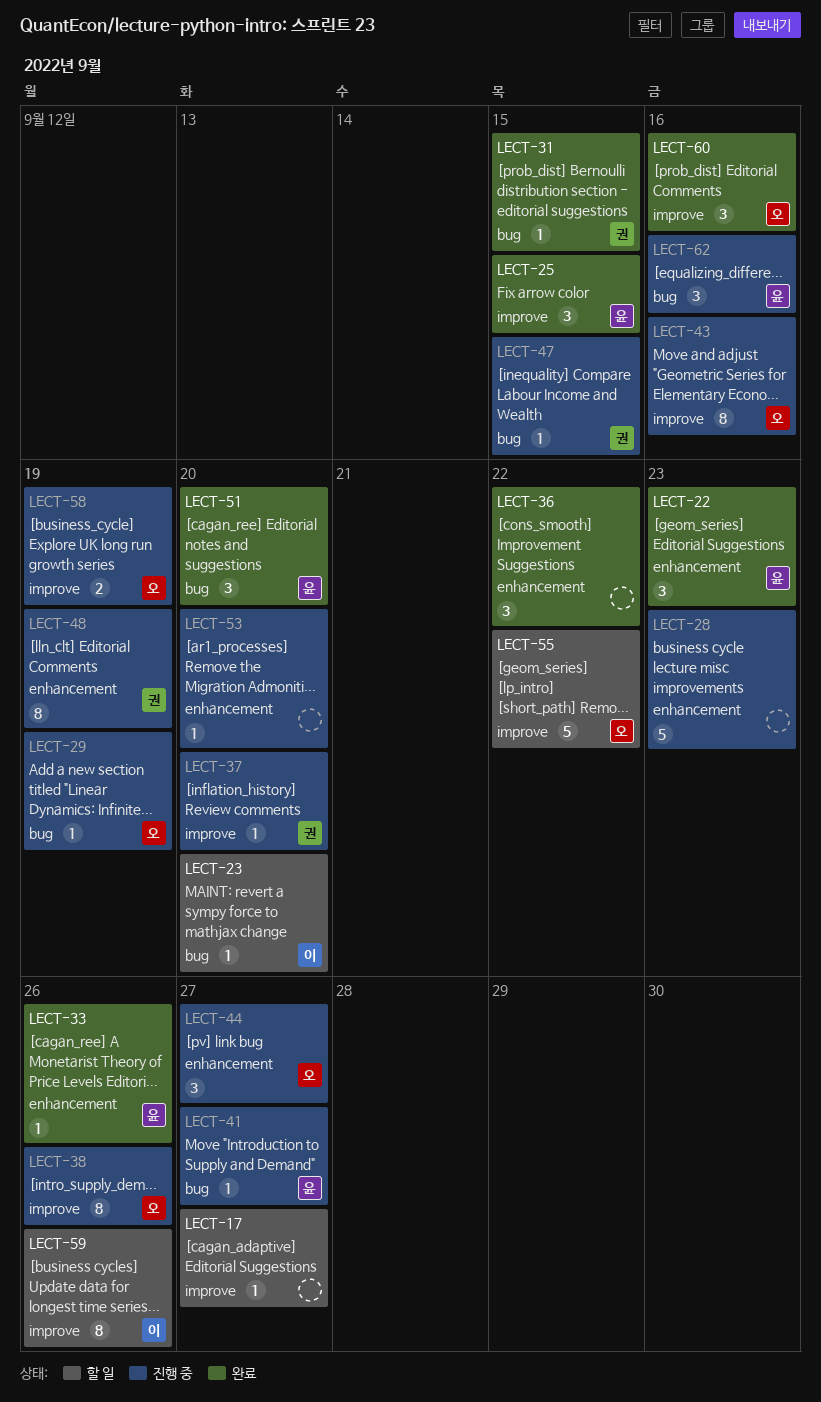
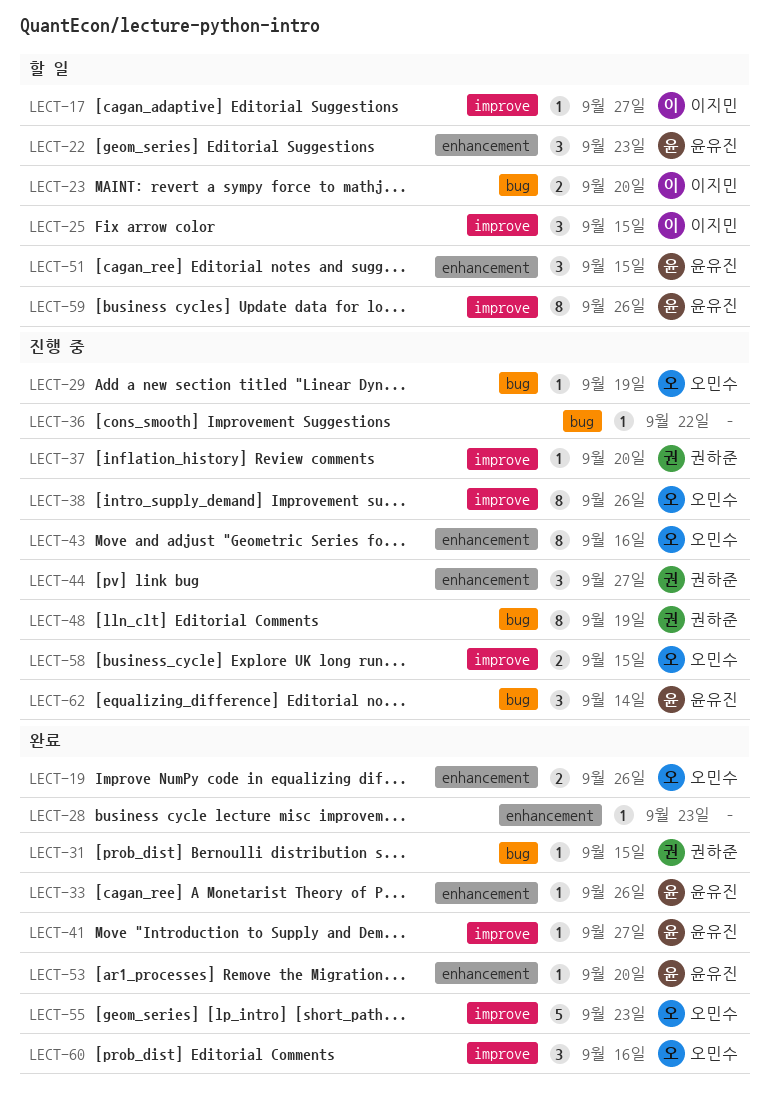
LECT-17, owner: none -> 이지민
LECT-19: none -> present
LECT-22, status: 완료 -> 할 일
LECT-23, estimate: 1 -> 2
LECT-25, status: 완료 -> 할 일
LECT-25, owner: 윤유진 -> 이지민
LECT-28, status: 진행 중 -> 완료
LECT-28, estimate: 5 -> 1
LECT-36, status: 완료 -> 진행 중
LECT-36, label: enhancement -> bug
LECT-36, estimate: 3 -> 1
LECT-41, status: 진행 중 -> 완료
LECT-41, label: bug -> improve
LECT-43, label: improve -> enhancement
LECT-44, owner: 오민수 -> 권하준
LECT-47: present -> none
LECT-48, label: enhancement -> bug
LECT-51, status: 완료 -> 할 일
LECT-51, label: bug -> enhancement
LECT-51, due: Sep 20 -> Sep 15
LECT-53, status: 진행 중 -> 완료
LECT-53, owner: none -> 윤유진
LECT-55, status: 할 일 -> 완료
LECT-55, due: Sep 22 -> Sep 23
LECT-58, due: Sep 19 -> Sep 15
LECT-59, owner: 이지민 -> 윤유진
LECT-62, due: Sep 16 -> Sep 14

